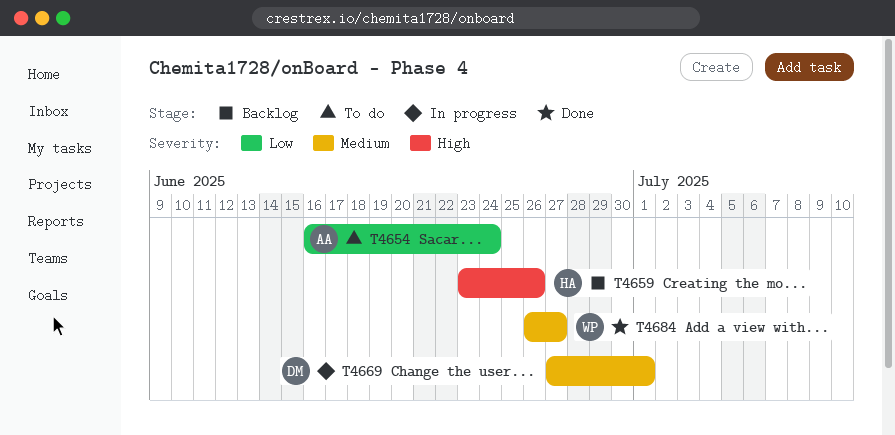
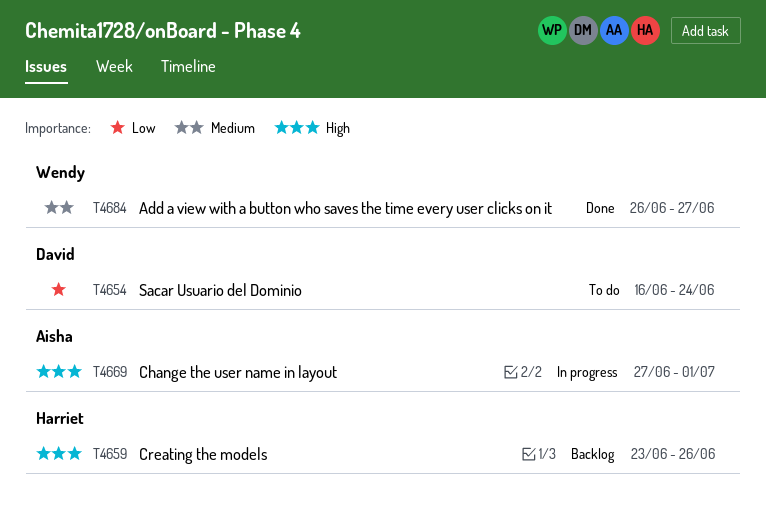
T4654, owner: Aisha -> David
T4669, owner: David -> Aisha
T4669, priority: Medium -> High

